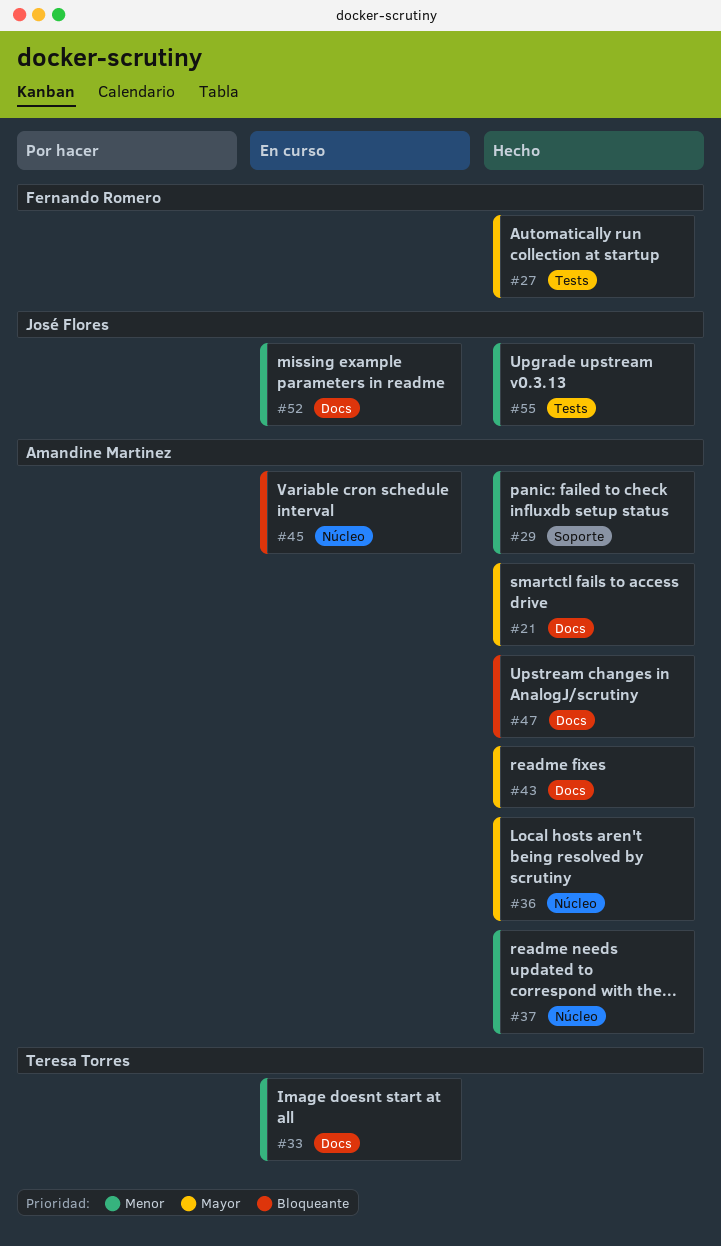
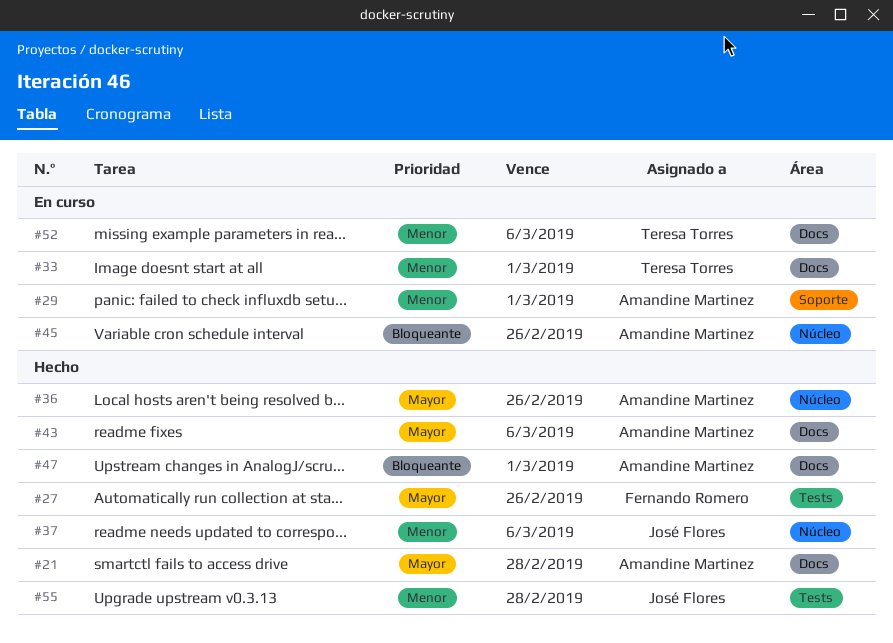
#29, status: Hecho -> En curso
#37, owner: Amandine Martinez -> José Flores
#52, owner: José Flores -> Teresa Torres

